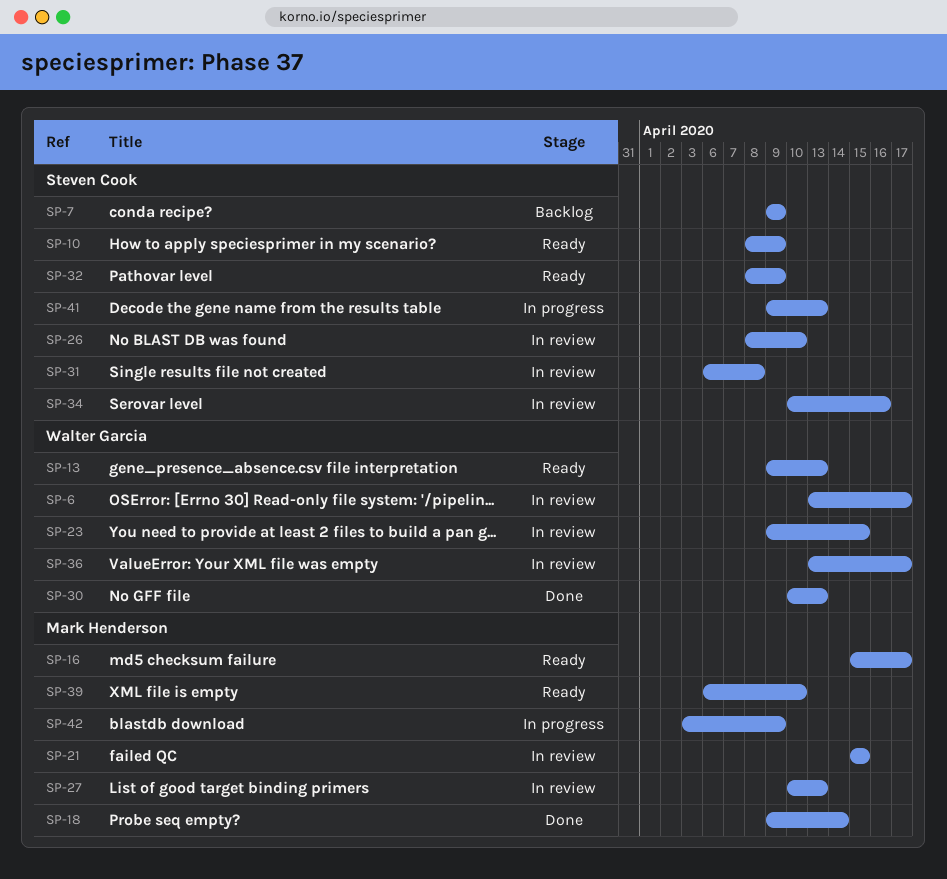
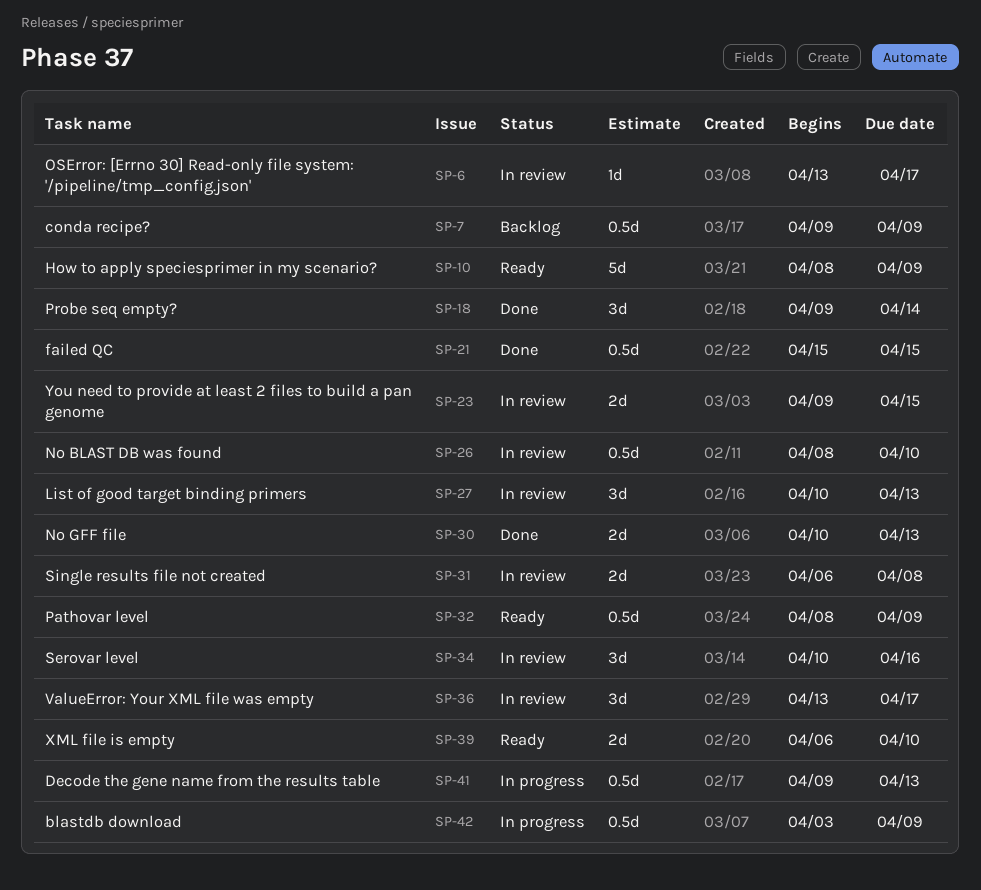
SP-13: present -> none
SP-16: present -> none
SP-21, status: In review -> Done

